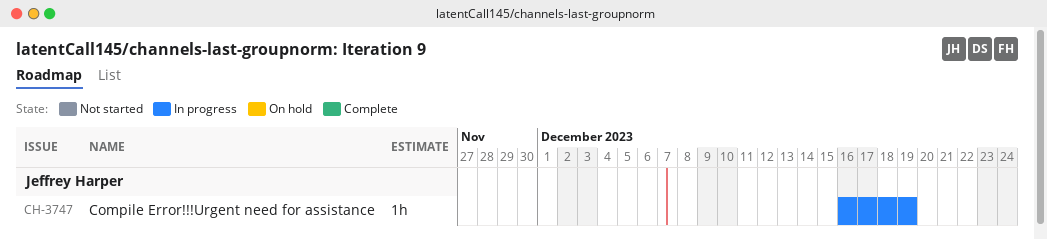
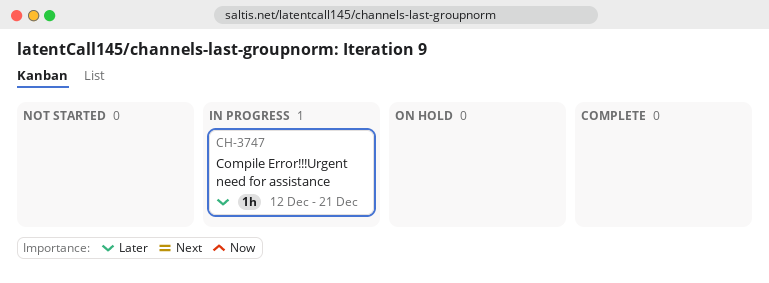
CH-3747, start: Dec 16 -> Dec 12
CH-3747, due: Dec 19 -> Dec 21

